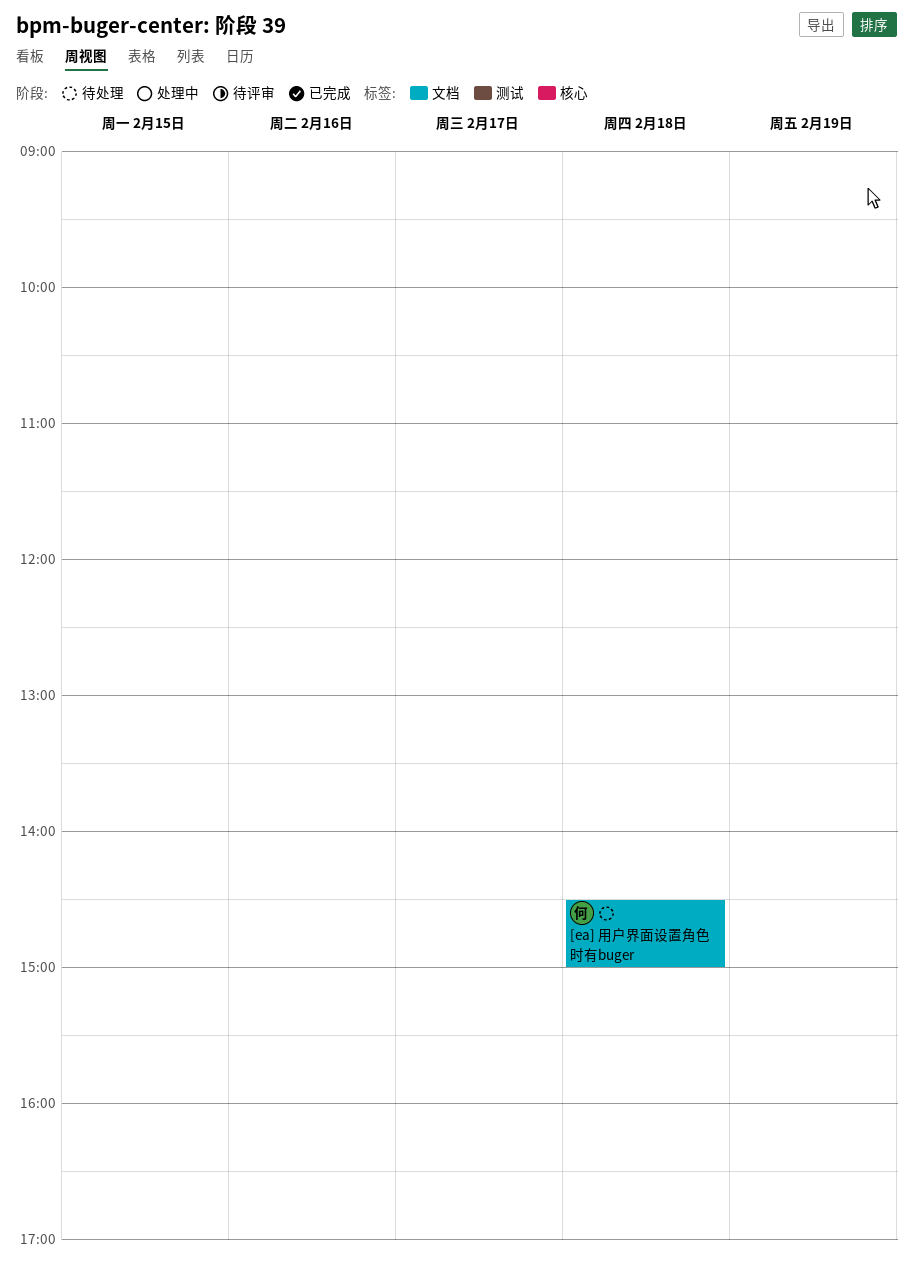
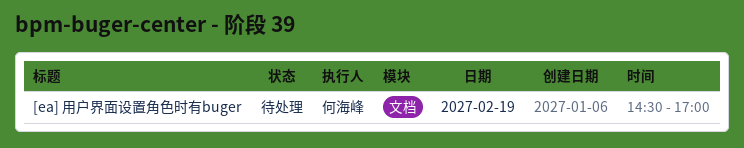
[ea] 用户界面设置角色时有buger, day: Feb 18 -> Feb 19
[ea] 用户界面设置角色时有buger, ends: 15:00 -> 17:00

